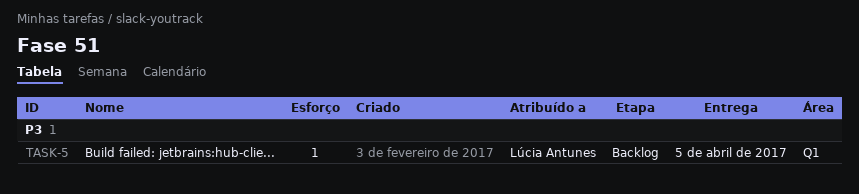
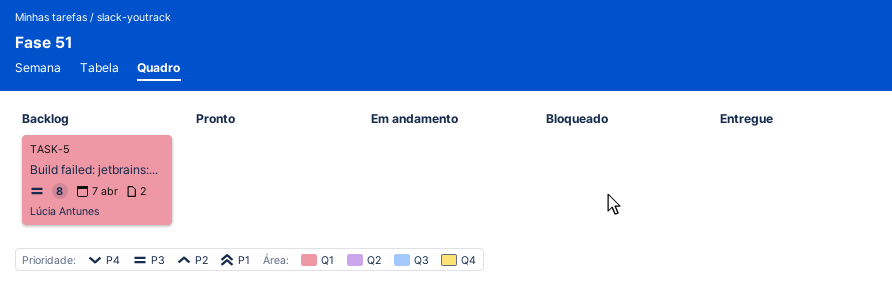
TASK-5, estimate: 1 -> 8
TASK-5, due: Apr 5 -> Apr 7

